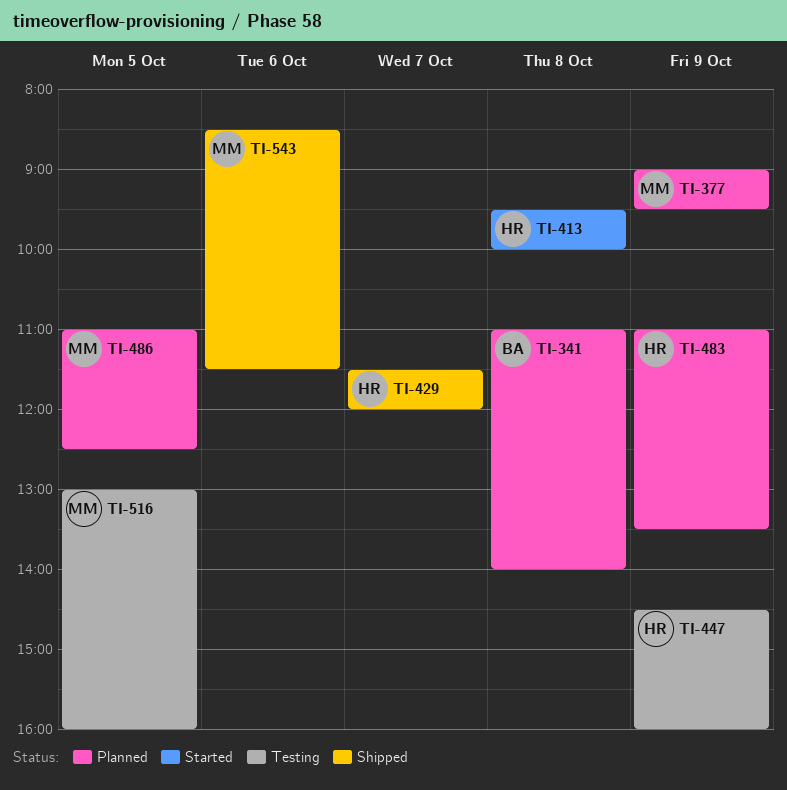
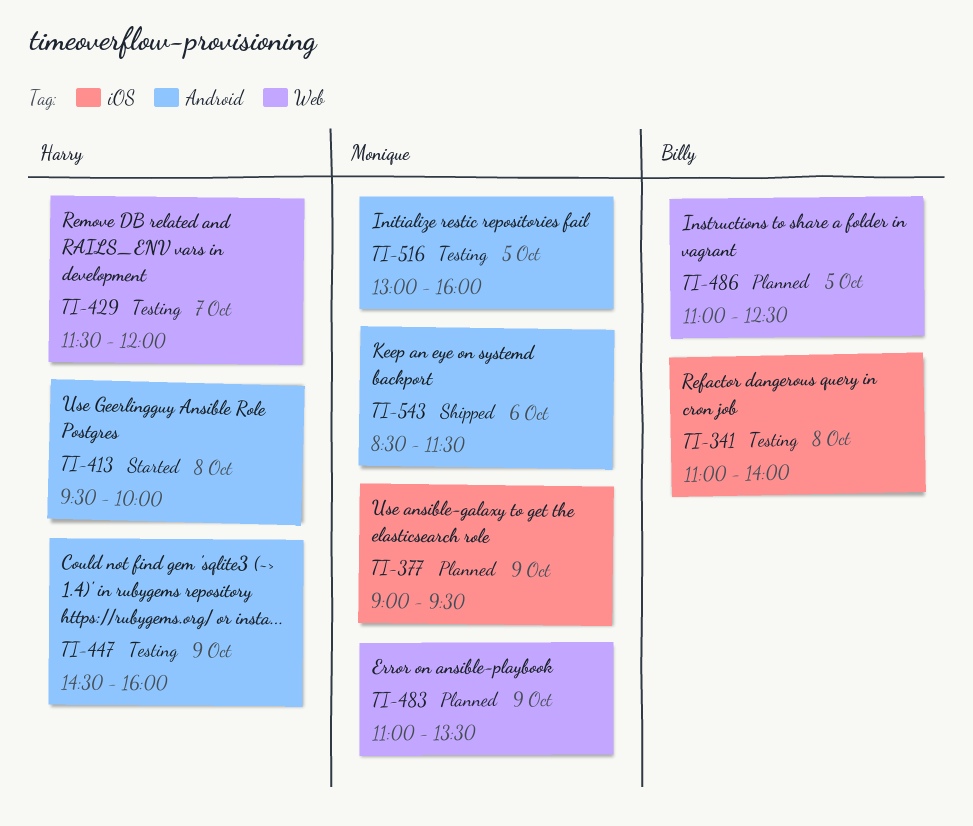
TI-341, status: Planned -> Testing
TI-429, status: Shipped -> Testing
TI-483, owner: Harry -> Monique
TI-486, owner: Monique -> Billy

